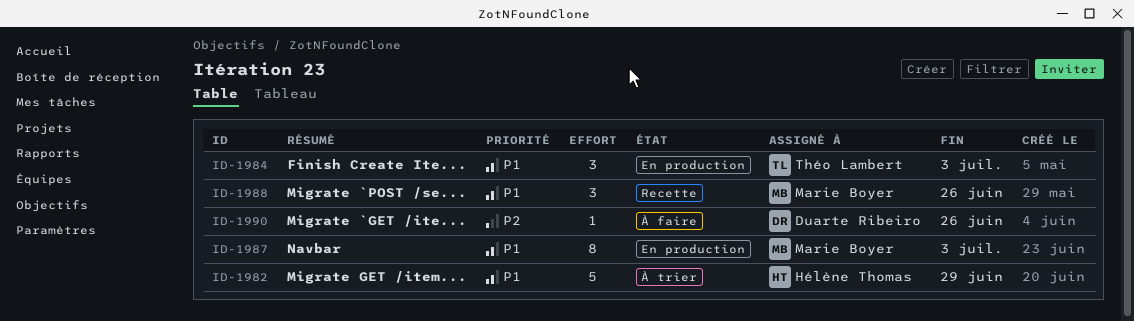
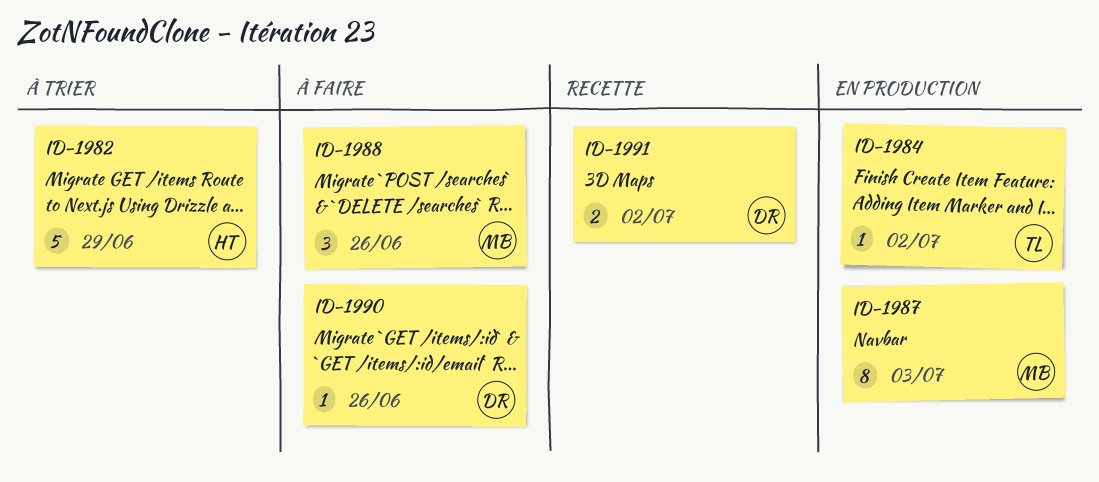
ID-1984, estimate: 3 -> 1
ID-1984, due: Jul 3 -> Jul 2
ID-1988, status: Recette -> À faire
ID-1991: none -> present

